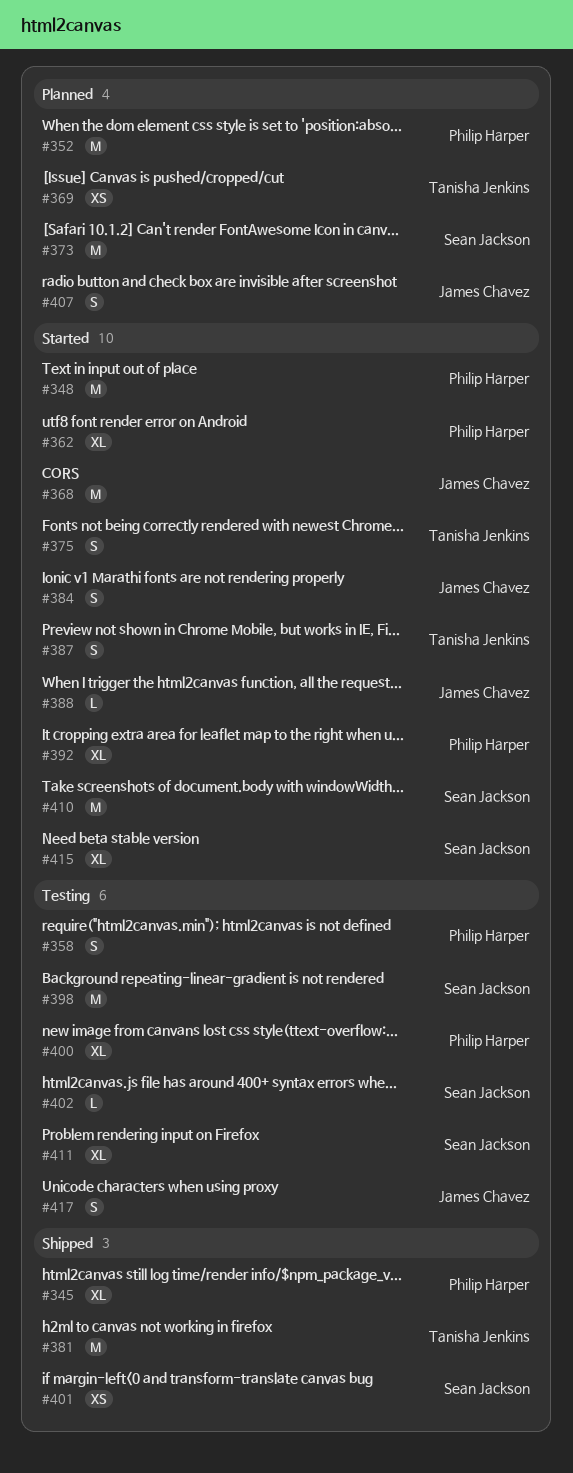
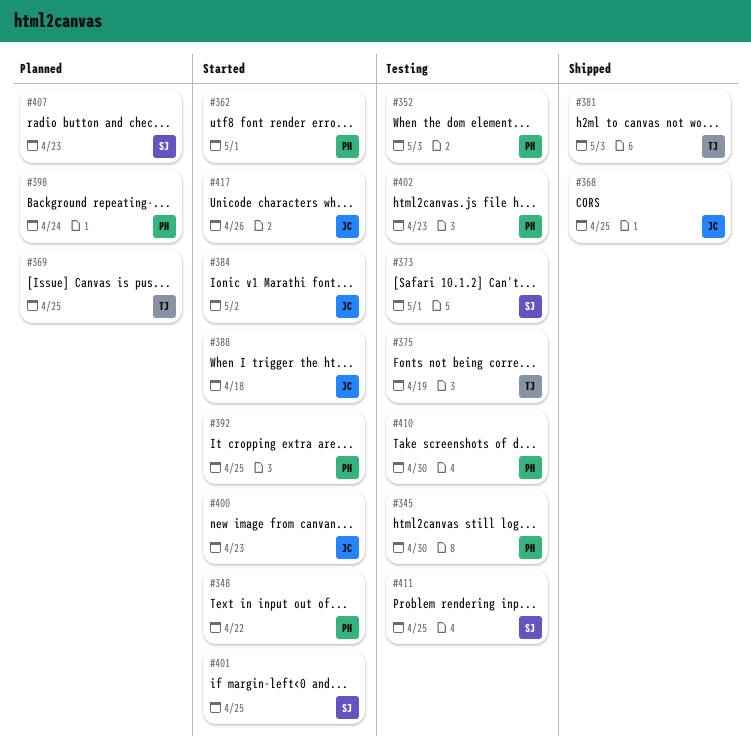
#345, status: Shipped -> Testing
#352, status: Planned -> Testing
#358: present -> none
#368, status: Started -> Shipped
#373, status: Planned -> Testing
#375, status: Started -> Testing
#387: present -> none
#398, status: Testing -> Planned
#398, owner: Sean Jackson -> Philip Harper
#400, status: Testing -> Started
#400, owner: Philip Harper -> James Chavez
#401, status: Shipped -> Started
#402, owner: Sean Jackson -> Philip Harper
#407, owner: James Chavez -> Sean Jackson
#410, status: Started -> Testing
#410, owner: Sean Jackson -> Philip Harper
#415: present -> none
#417, status: Testing -> Started

